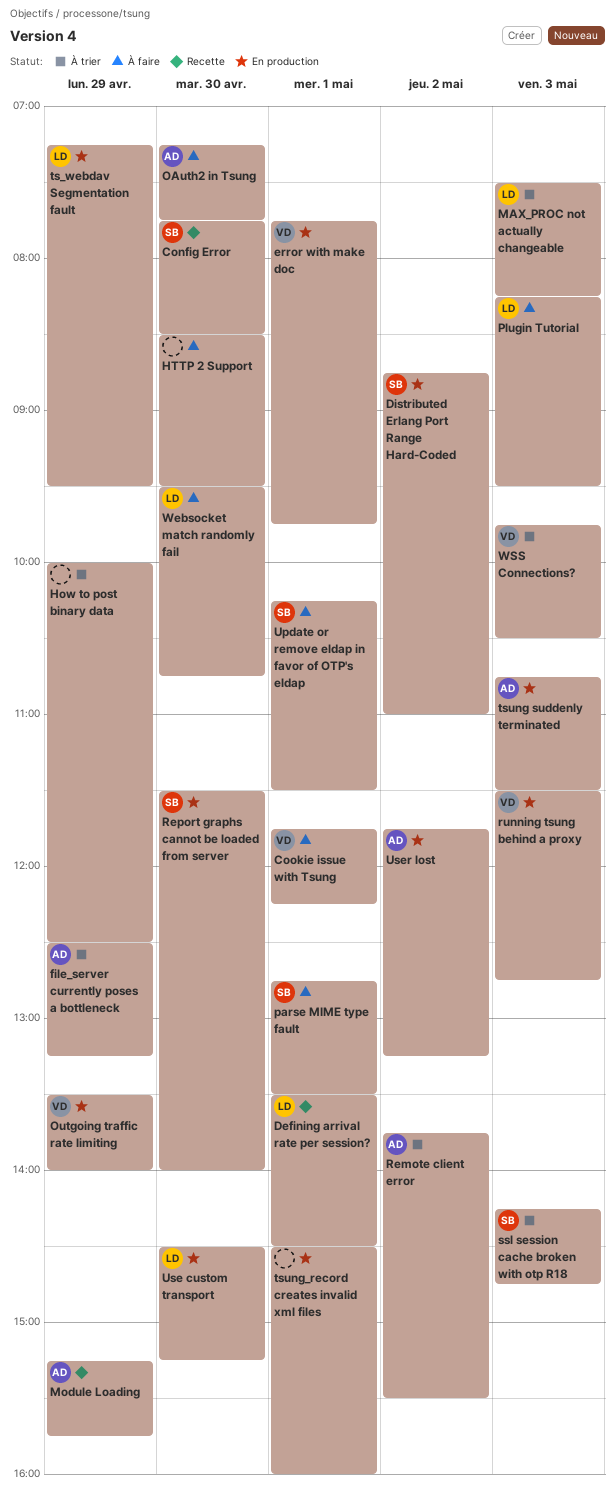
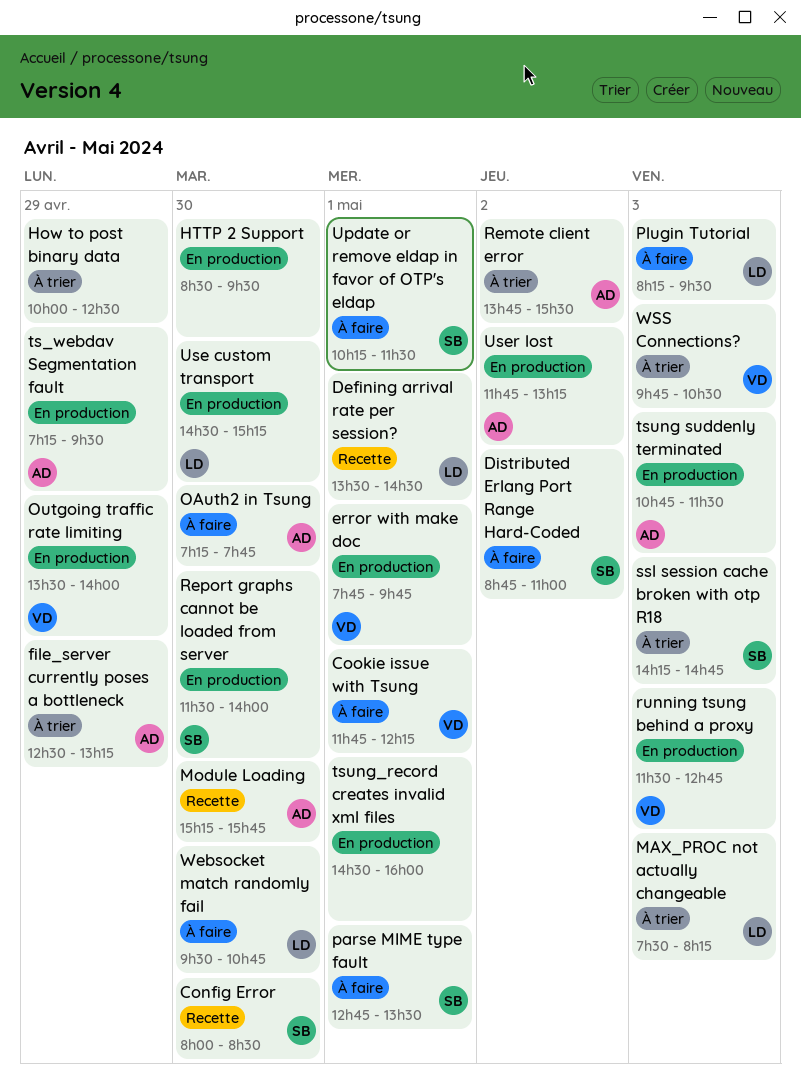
Config Error, begins: 07:45 -> 08:00
Distributed Erlang Port Range Hard-Coded, status: En production -> À faire
HTTP 2 Support, status: À faire -> En production
Module Loading, day: Apr 29 -> Apr 30
ts_webdav Segmentation fault, owner: LD -> AD

